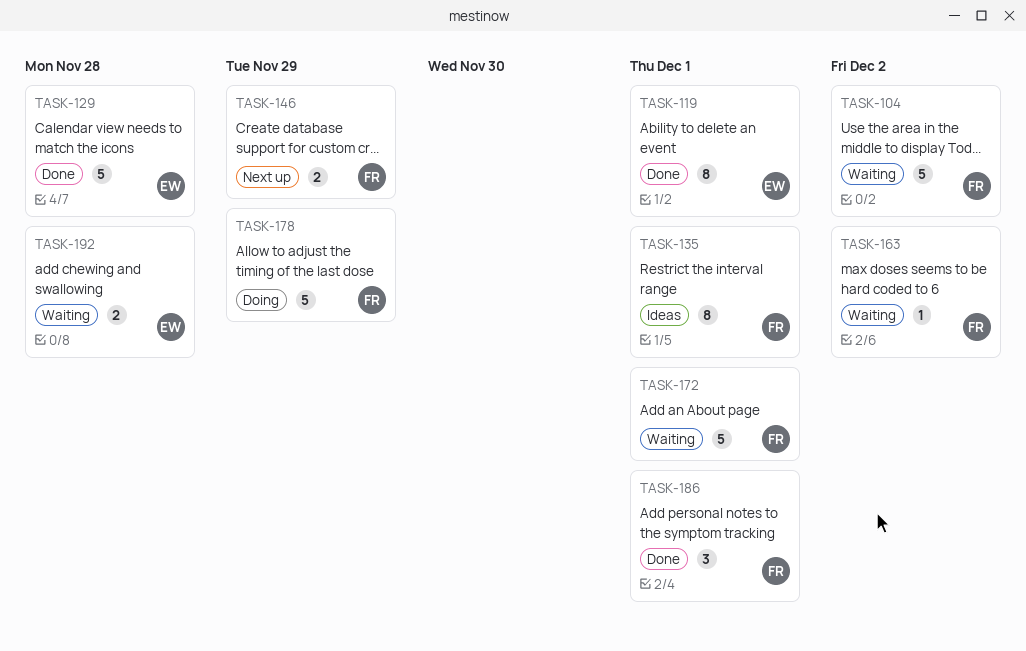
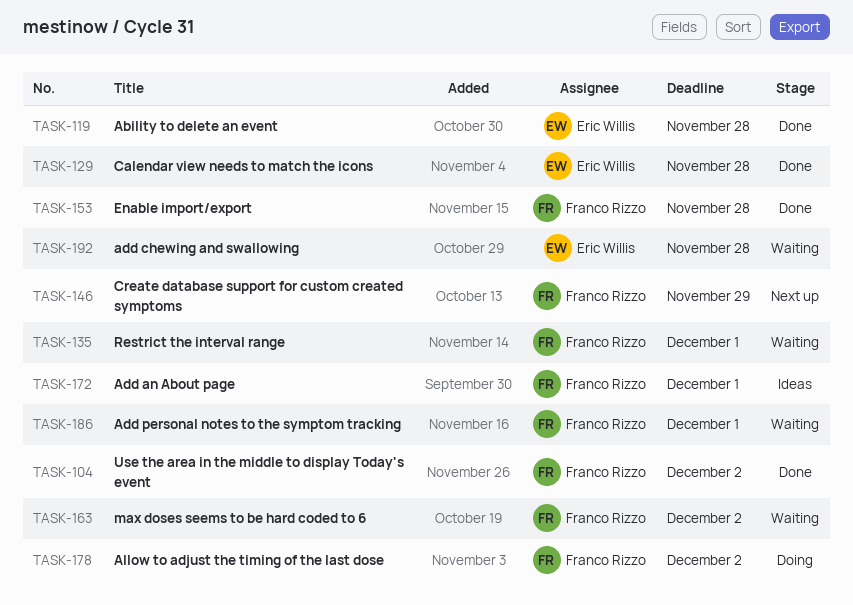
TASK-104, status: Waiting -> Done
TASK-119, due: Dec 1 -> Nov 28
TASK-135, status: Ideas -> Waiting
TASK-153: none -> present
TASK-172, status: Waiting -> Ideas
TASK-178, due: Nov 29 -> Dec 2
TASK-186, status: Done -> Waiting

